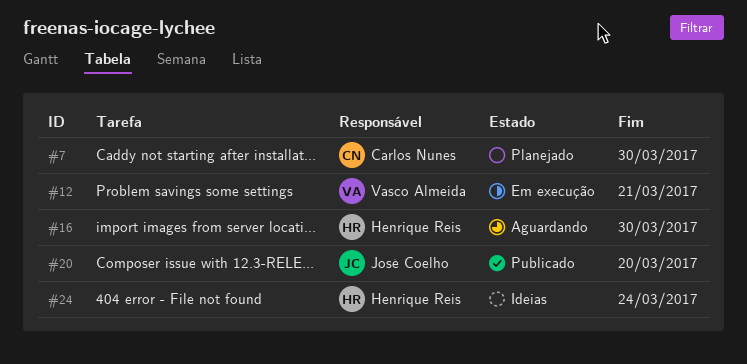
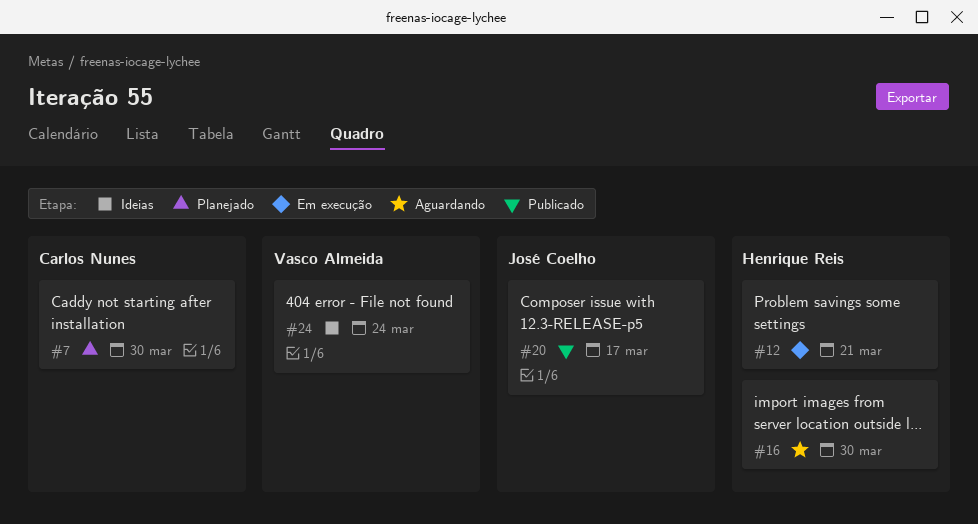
#12, owner: Vasco Almeida -> Henrique Reis
#20, due: Mar 20 -> Mar 17
#24, owner: Henrique Reis -> Vasco Almeida

